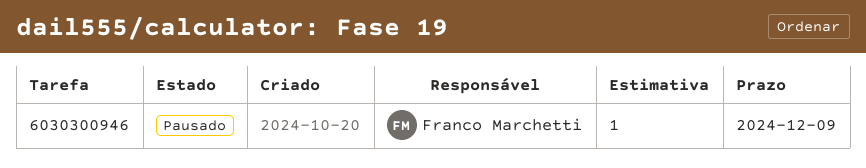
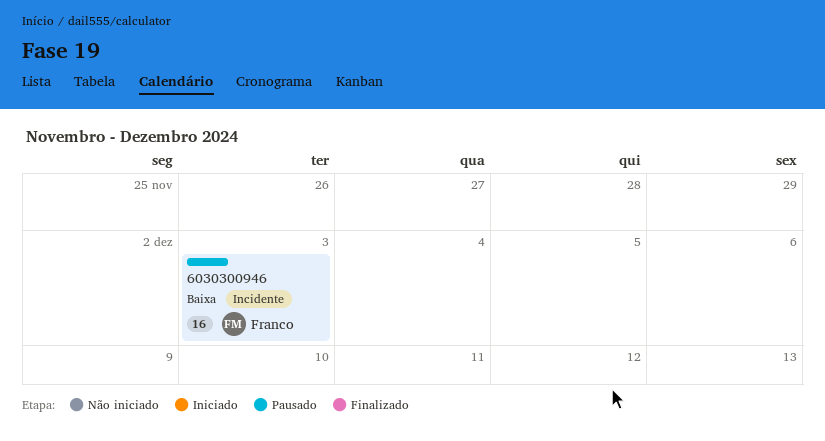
6030300946, estimate: 1 -> 16
6030300946, due: Dec 9 -> Dec 3

